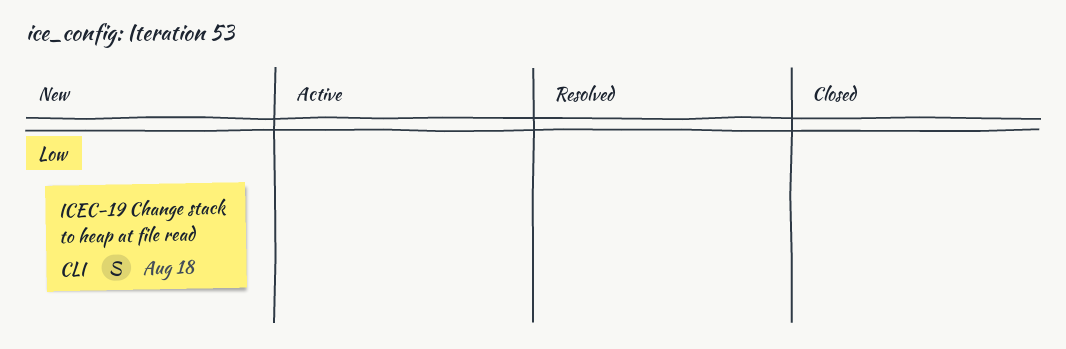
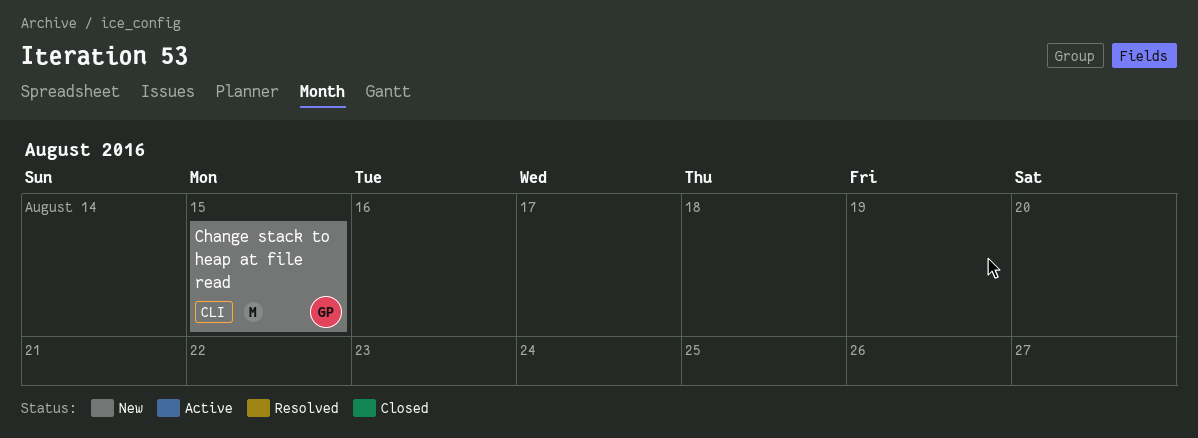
Change stack to heap at file read, estimate: S -> M
Change stack to heap at file read, due: Aug 18 -> Aug 15

